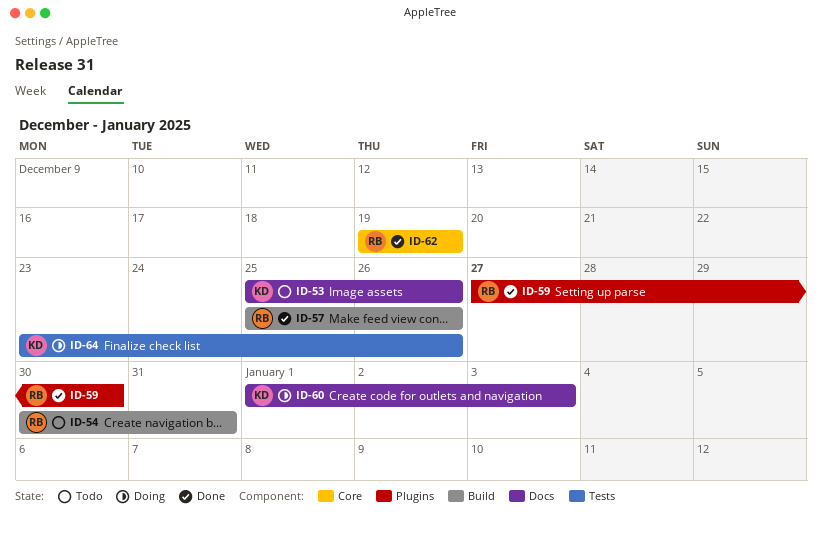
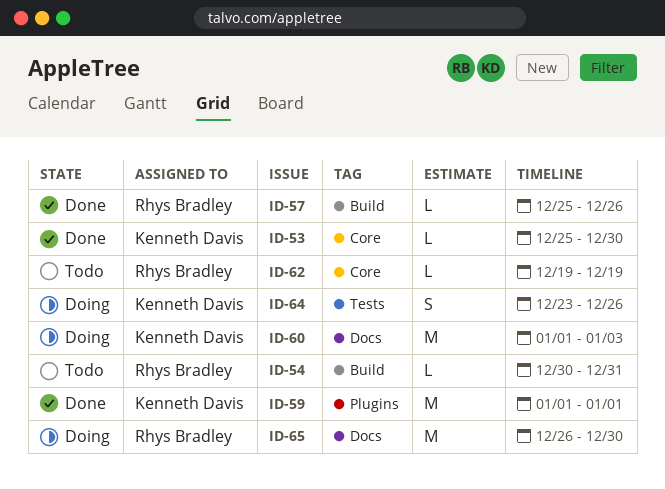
ID-53, status: Todo -> Done
ID-53, label: Docs -> Core
ID-53, due: Dec 26 -> Dec 30
ID-59, owner: Rhys Bradley -> Kenneth Davis
ID-59, start: Dec 27 -> Jan 1
ID-59, due: Dec 30 -> Jan 1
ID-62, status: Done -> Todo
ID-65: none -> present

